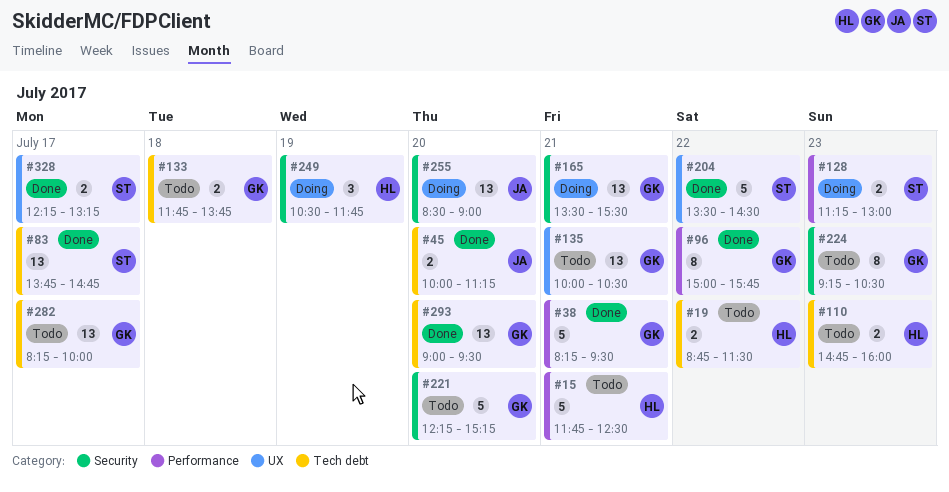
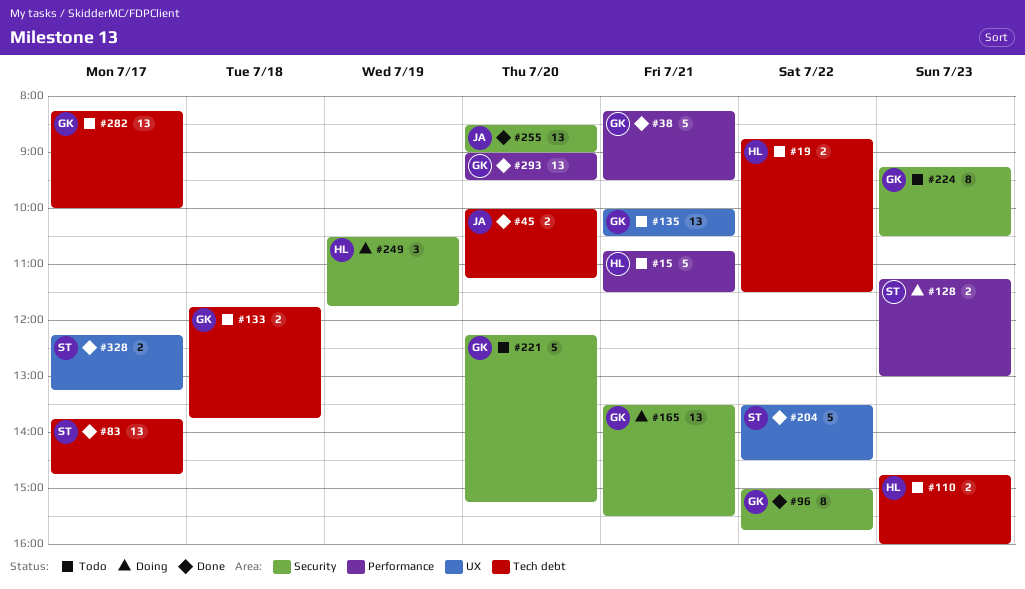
#15, begins: 11:45 -> 10:45
#15, ends: 12:30 -> 11:30
#96, label: Performance -> Security
#255, status: Doing -> Done
#293, label: Tech debt -> Performance

